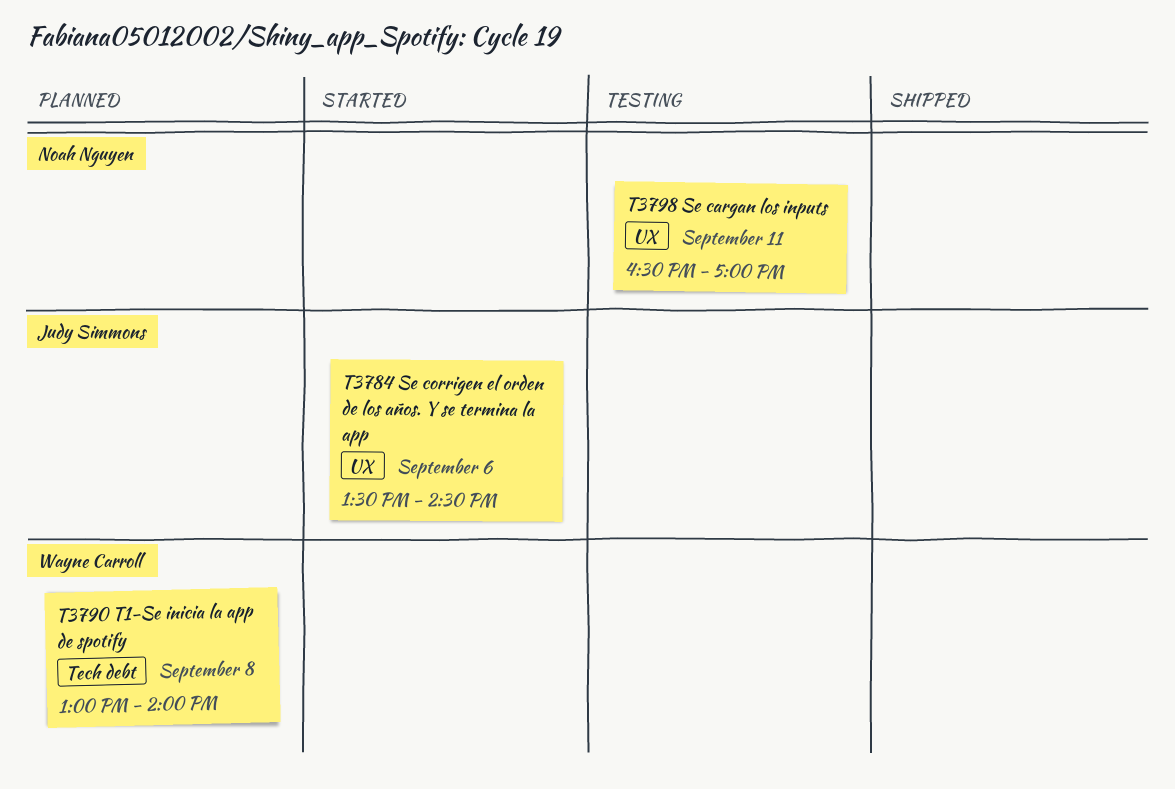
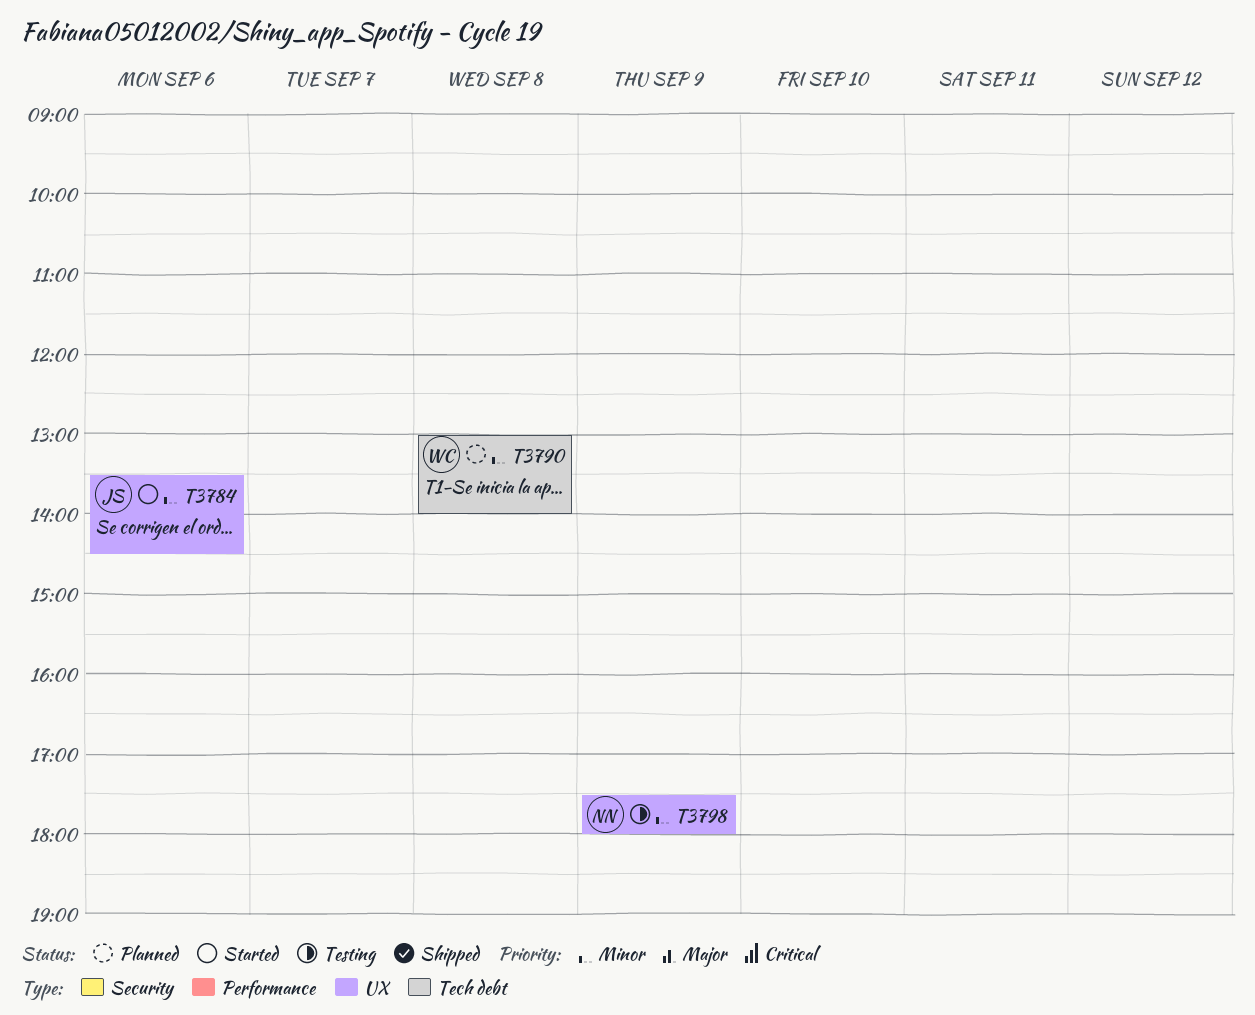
T3798, day: Sep 11 -> Sep 9
T3798, begins: 16:30 -> 17:30
T3798, ends: 17:00 -> 18:00

